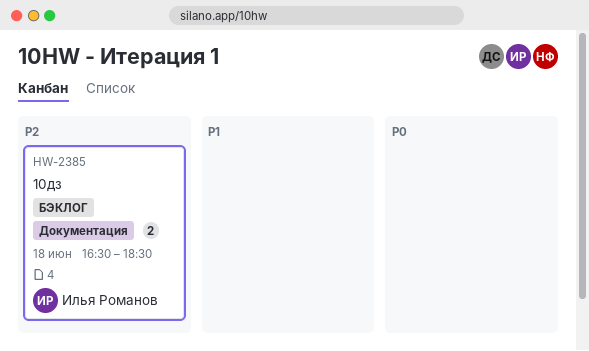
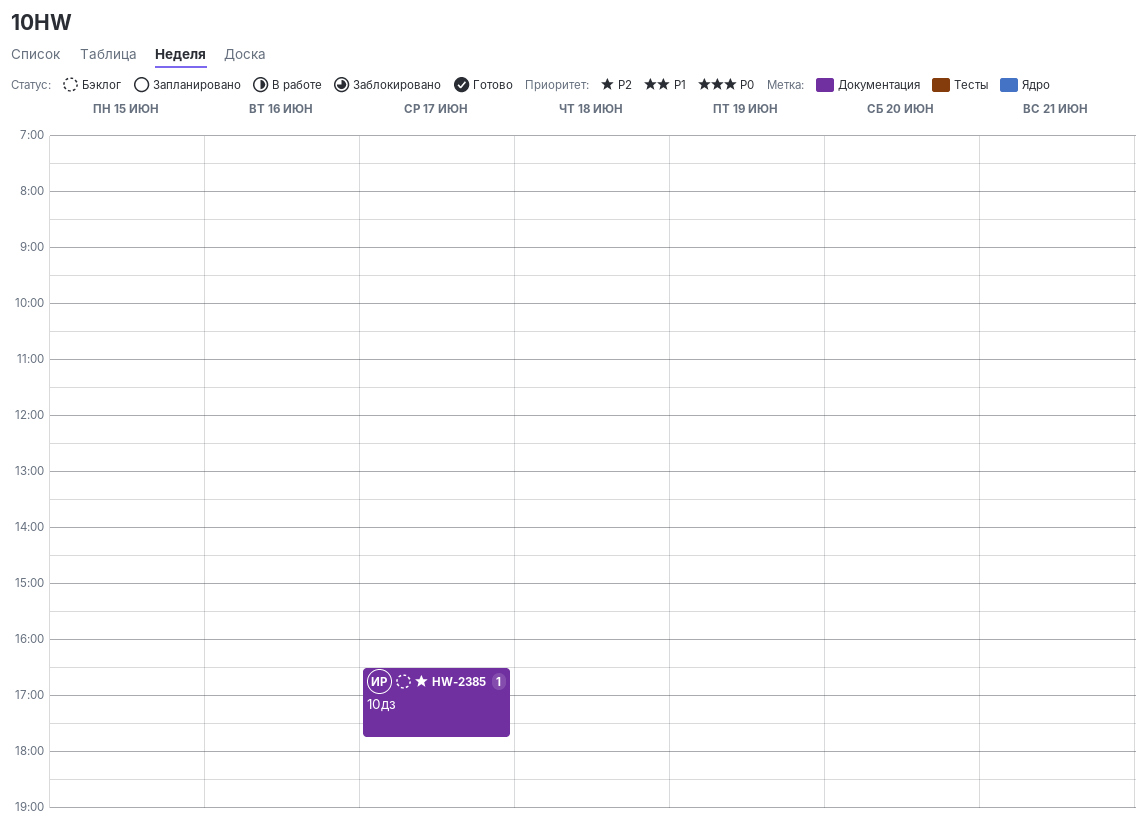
HW-2385, estimate: 2 -> 1
HW-2385, day: Jun 18 -> Jun 17
HW-2385, ends: 18:30 -> 17:45

